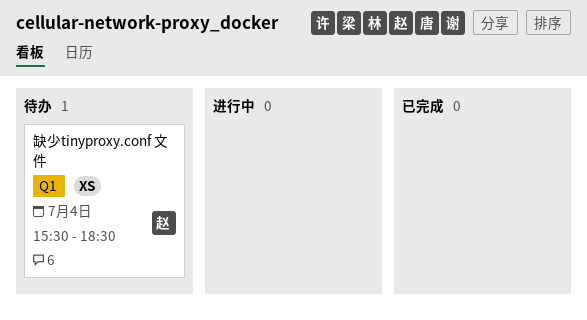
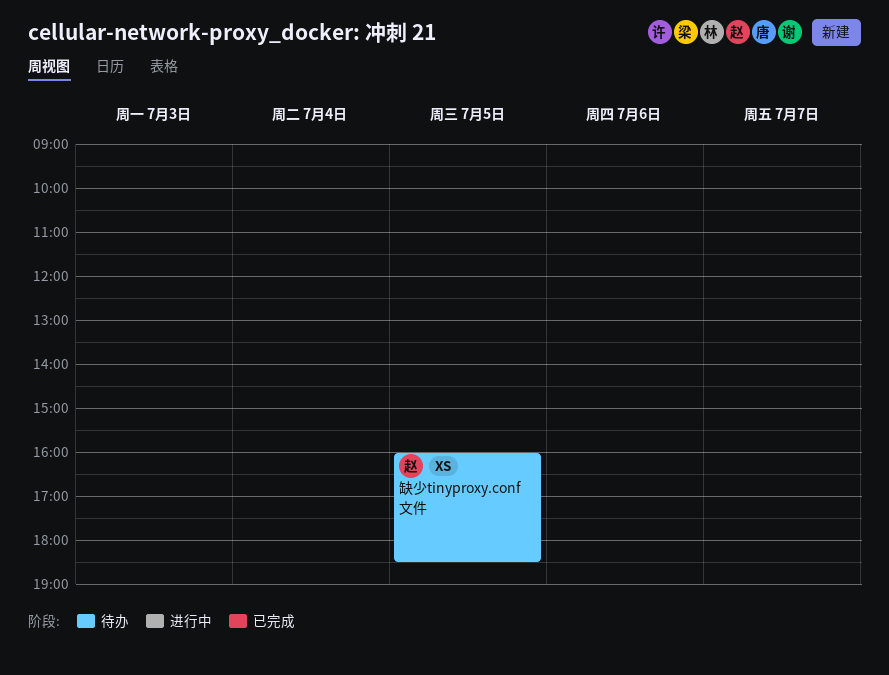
缺少tinyproxy.conf 文件, day: Jul 4 -> Jul 5
缺少tinyproxy.conf 文件, begins: 15:30 -> 16:00

